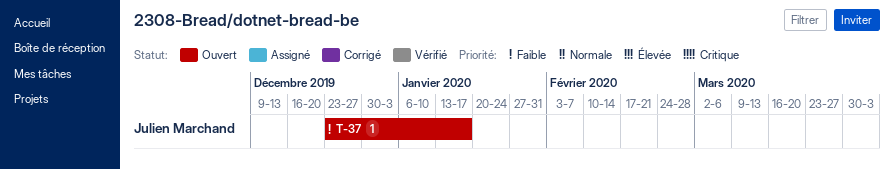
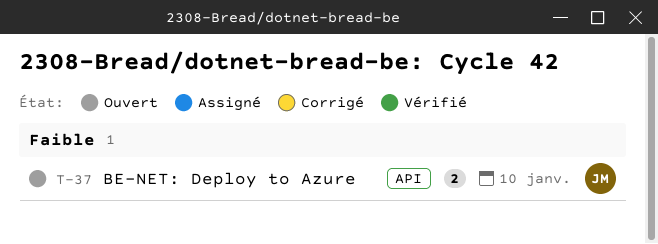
T-37, estimate: 1 -> 2
T-37, due: Jan 17 -> Jan 10

